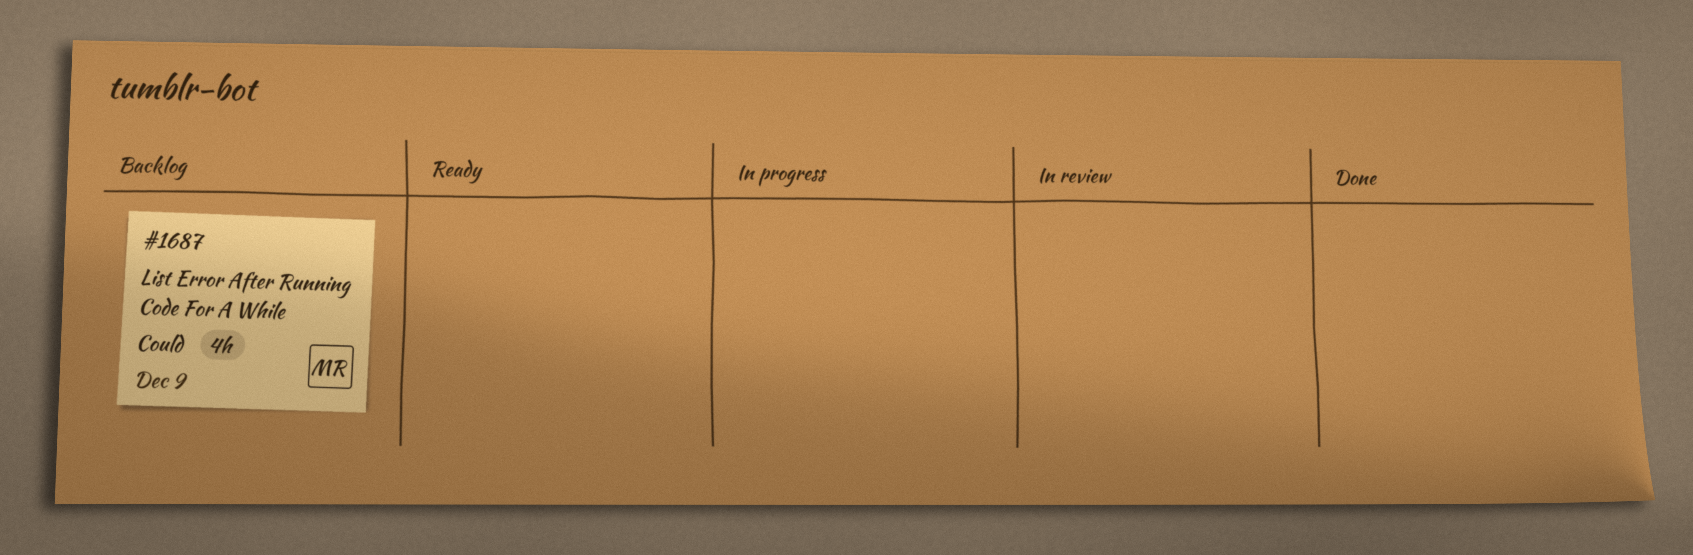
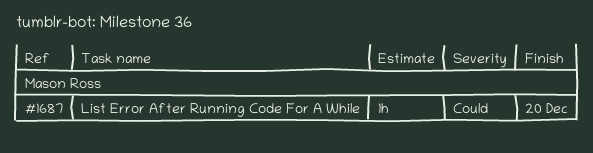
#1687, estimate: 4h -> 1h
#1687, due: Dec 9 -> Dec 20

